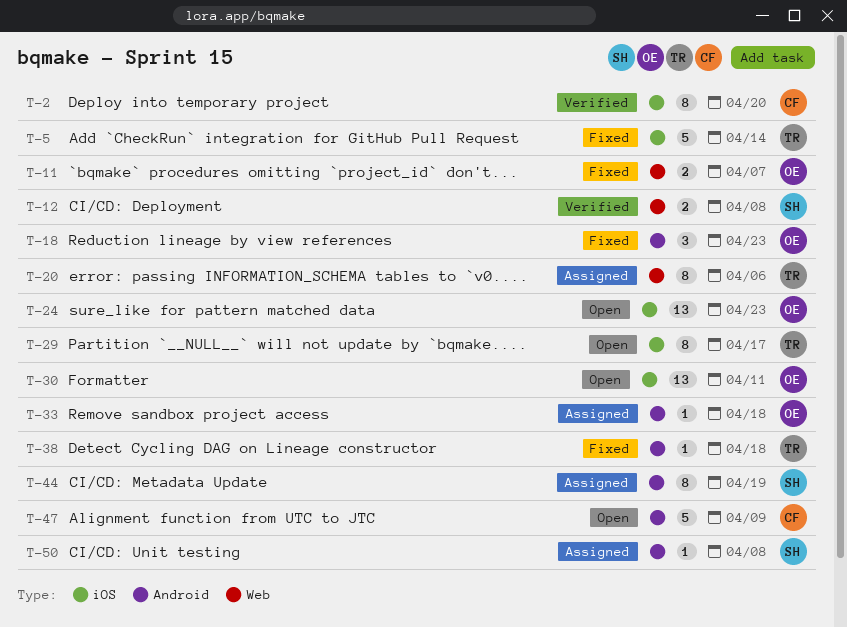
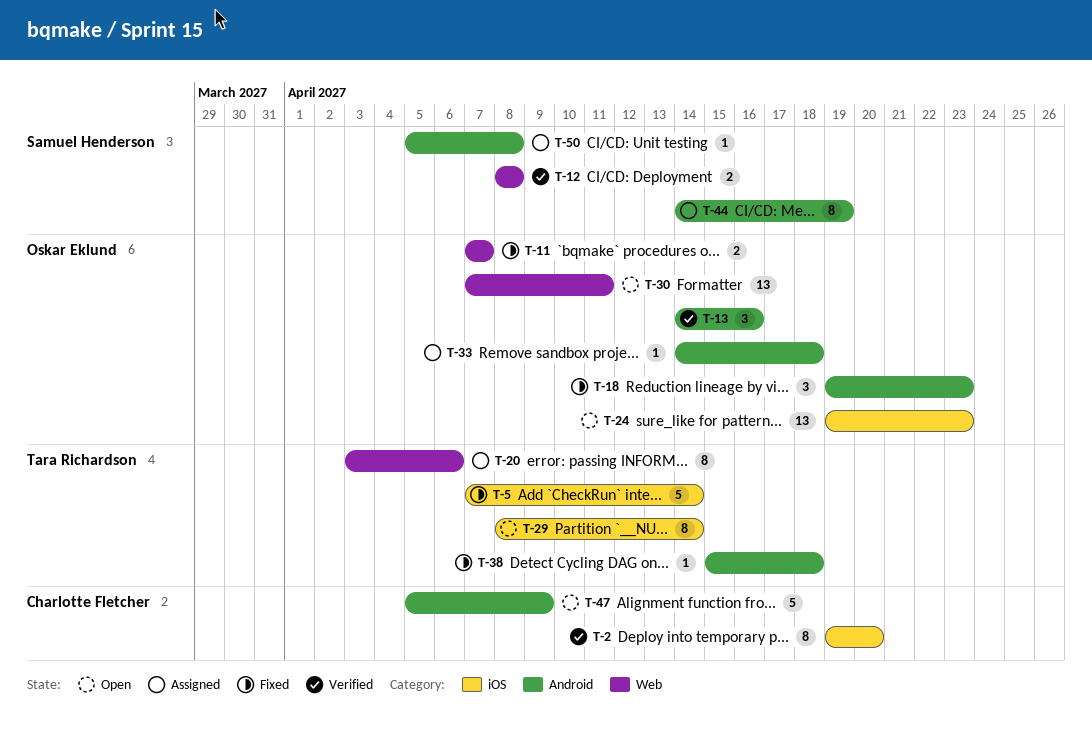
T-13: none -> present
T-29, due: Apr 17 -> Apr 14
T-30, label: iOS -> Web

